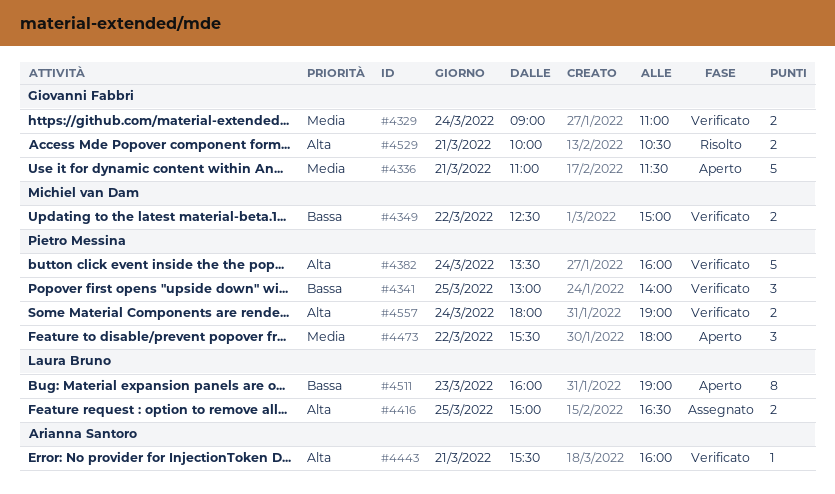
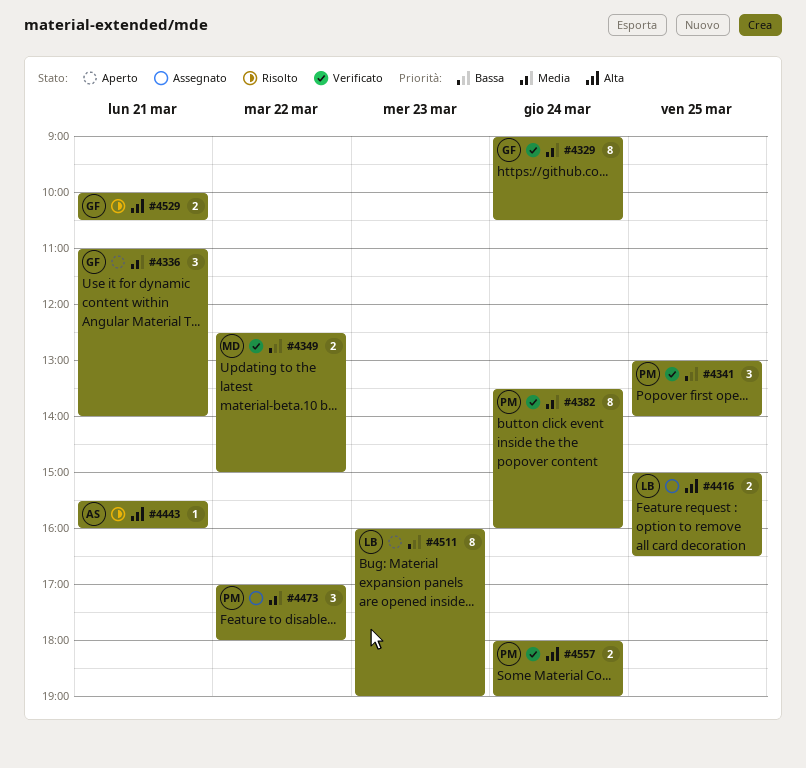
#4329, estimate: 2 -> 8
#4329, ends: 11:00 -> 10:30
#4336, estimate: 5 -> 3
#4336, ends: 11:30 -> 14:00
#4382, priority: Alta -> Media
#4382, estimate: 5 -> 8
#4443, status: Verificato -> Risolto
#4473, status: Aperto -> Assegnato
#4473, begins: 15:30 -> 17:00

